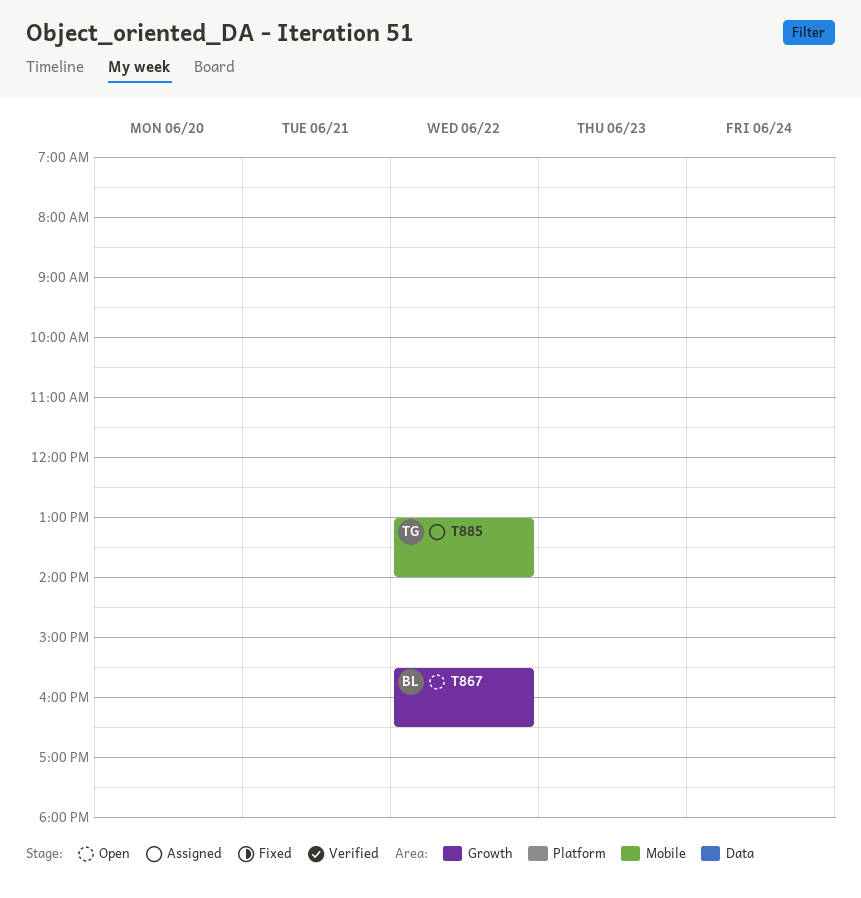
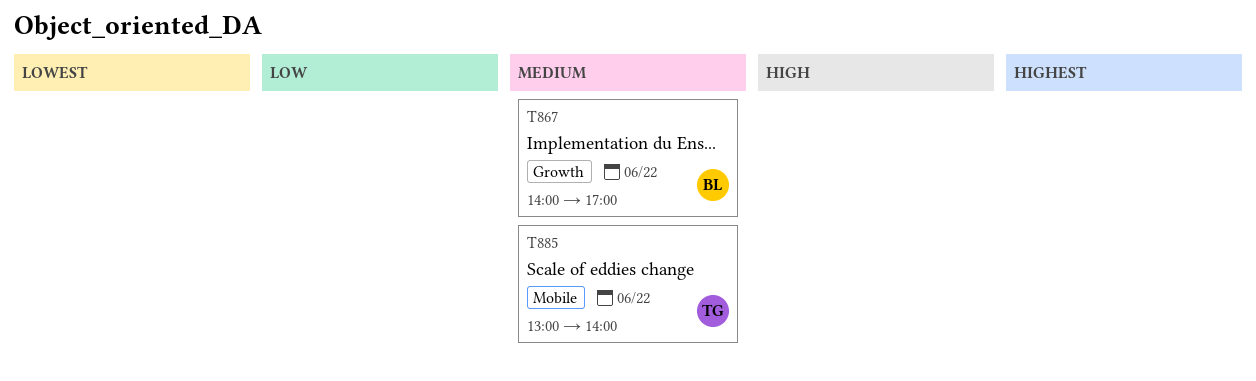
T867, begins: 15:30 -> 14:00
T867, ends: 16:30 -> 17:00

